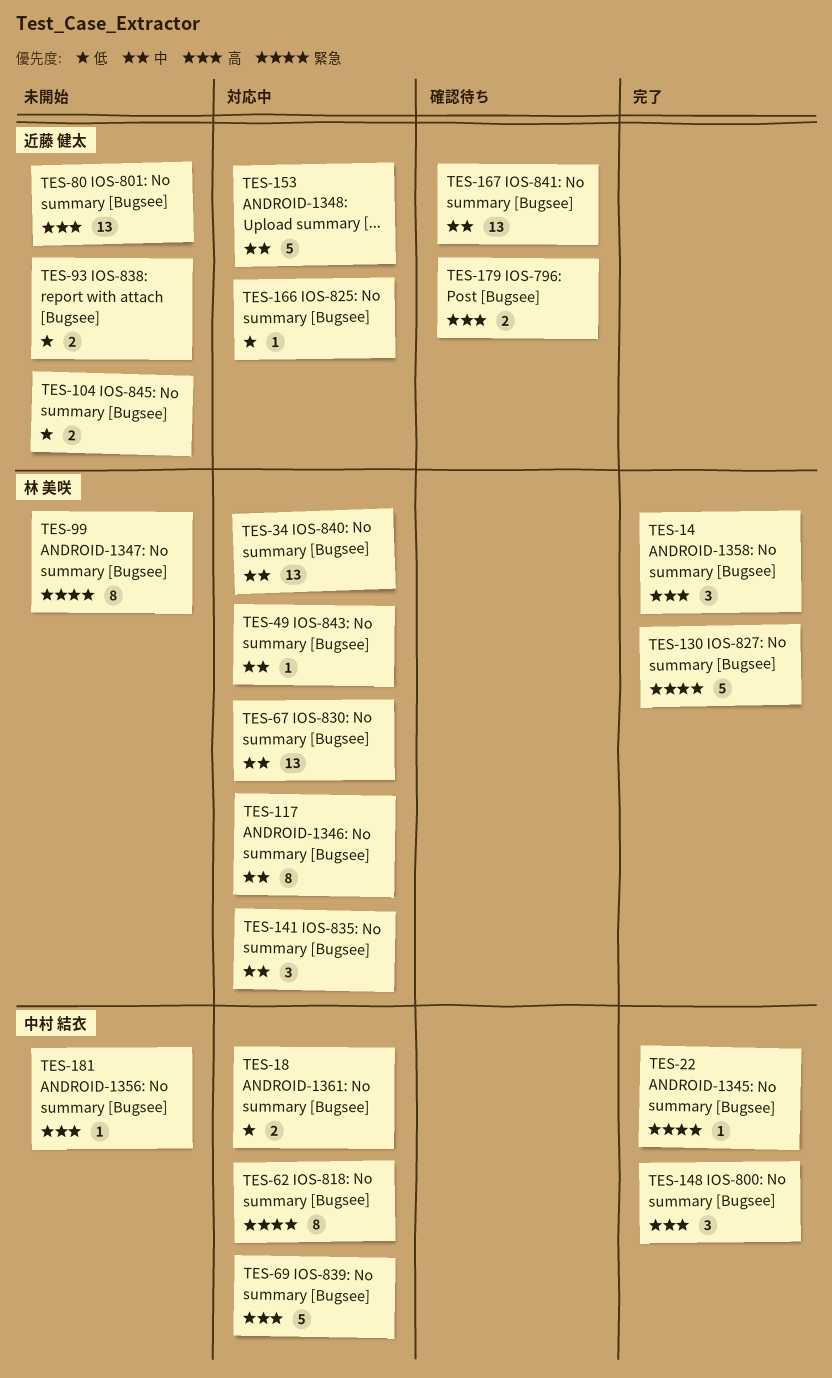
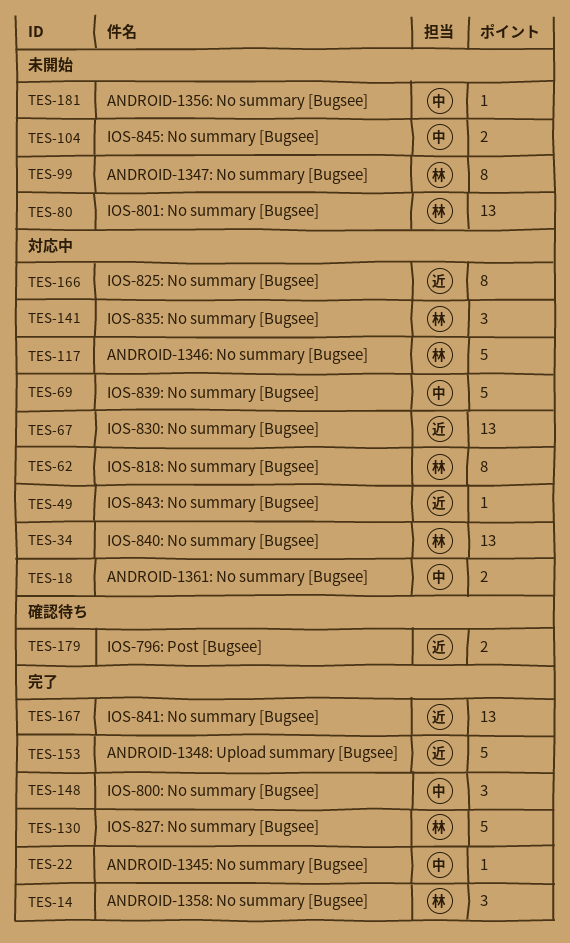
TES-49, owner: 林 美咲 -> 近藤 健太
TES-62, owner: 中村 結衣 -> 林 美咲
TES-67, owner: 林 美咲 -> 近藤 健太
TES-80, owner: 近藤 健太 -> 林 美咲
TES-93: present -> none
TES-104, owner: 近藤 健太 -> 中村 結衣
TES-117, estimate: 8 -> 5
TES-153, status: 対応中 -> 完了
TES-166, estimate: 1 -> 8
TES-167, status: 確認待ち -> 完了

